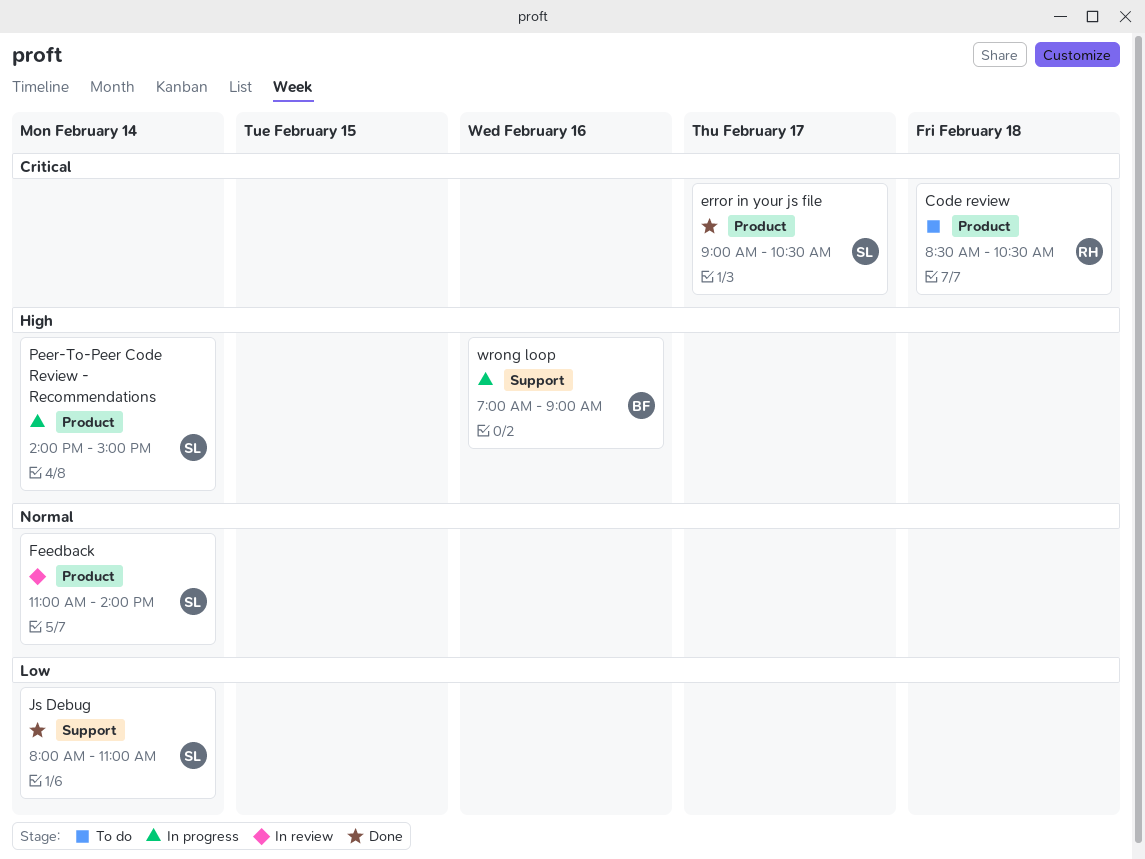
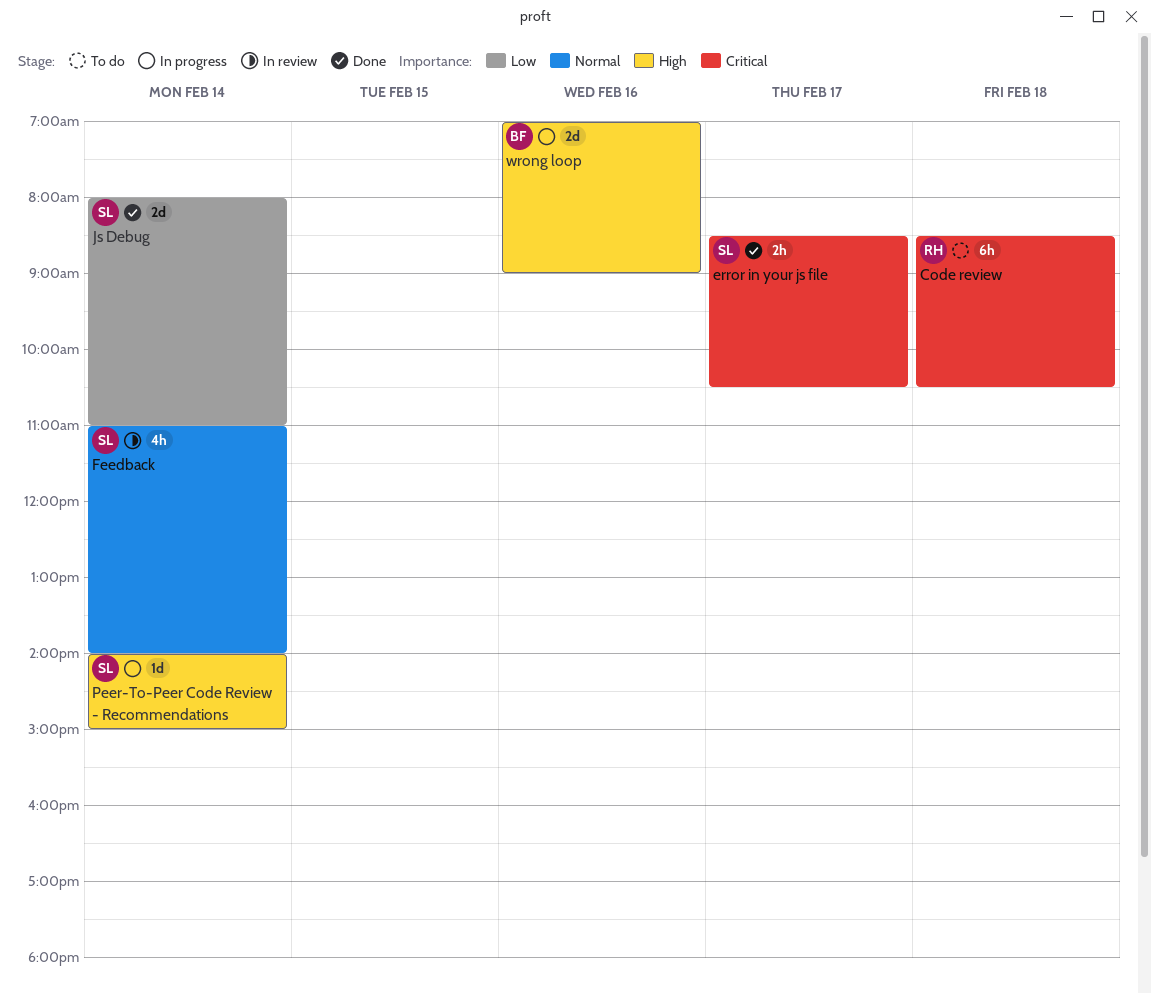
error in your js file, begins: 09:00 -> 08:30

